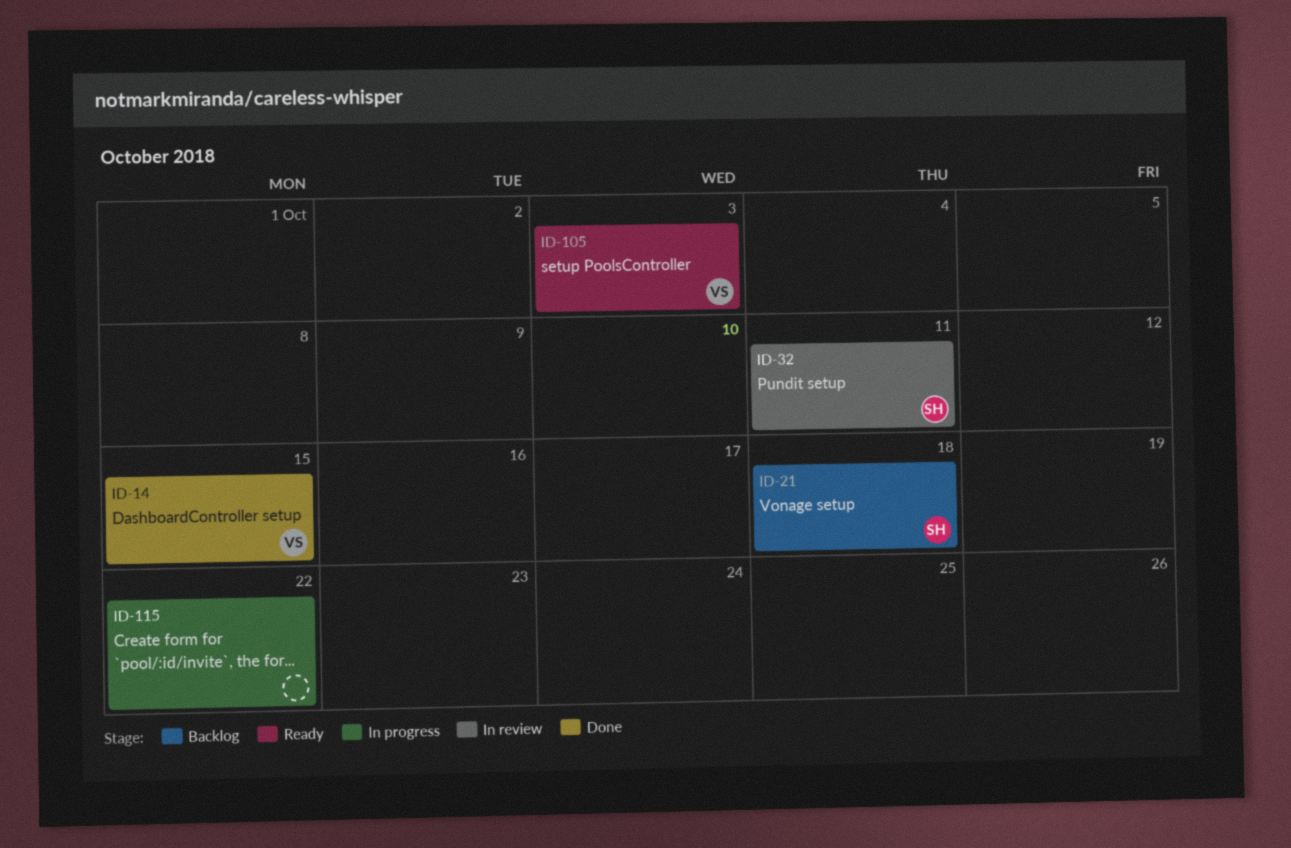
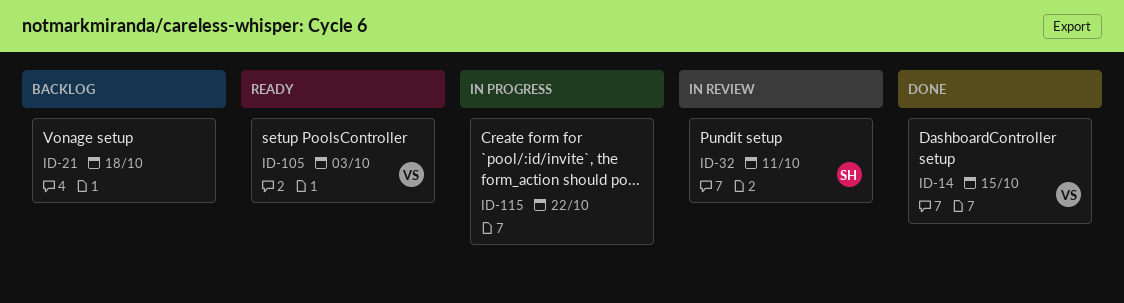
ID-21, owner: SH -> none

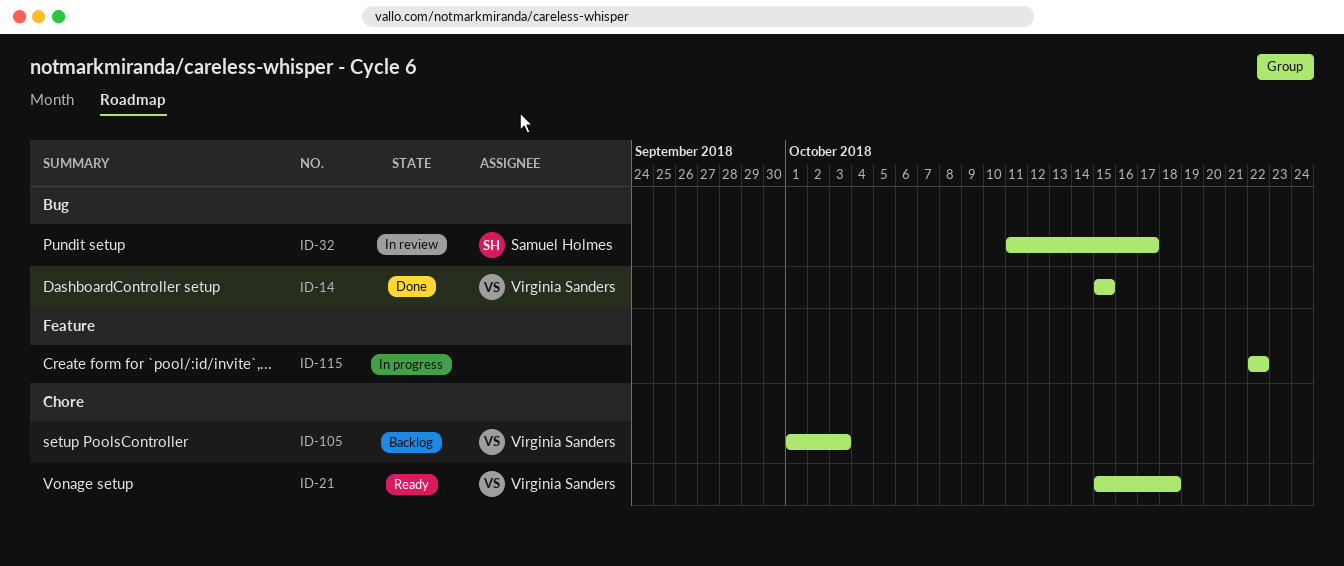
ID-21, status: Backlog -> Ready
ID-21, owner: none -> Virginia Sanders
ID-32, due: Oct 11 -> Oct 17
ID-105, status: Ready -> Backlog

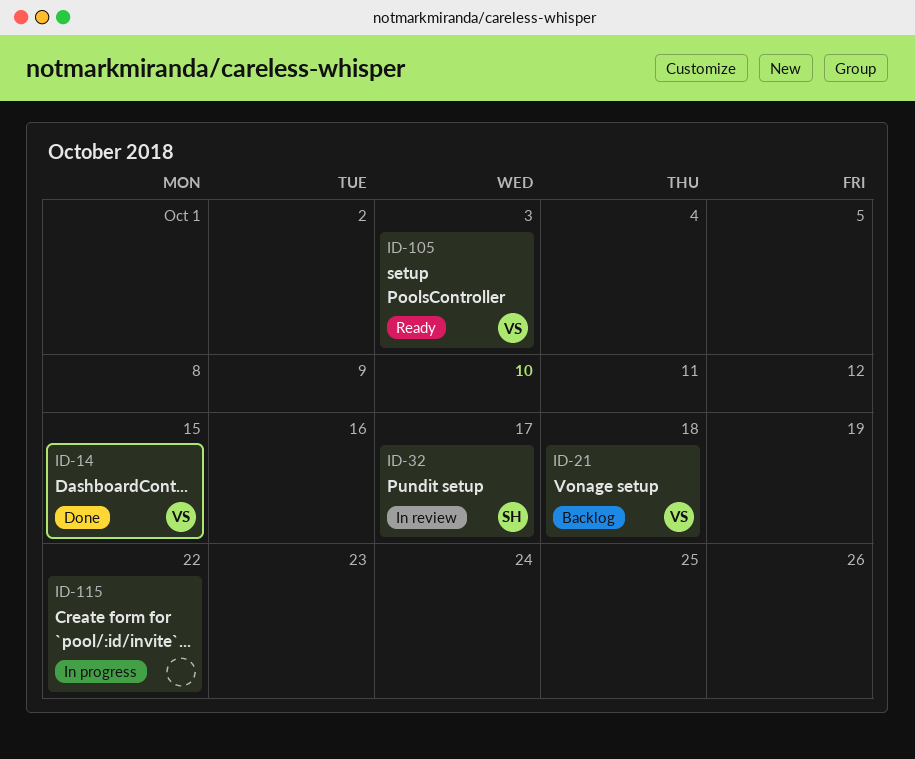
ID-21, status: Ready -> Backlog
ID-105, status: Backlog -> Ready

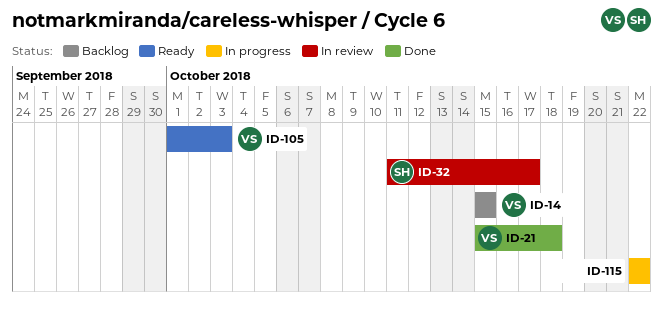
ID-14, status: Done -> Backlog
ID-21, status: Backlog -> Done

